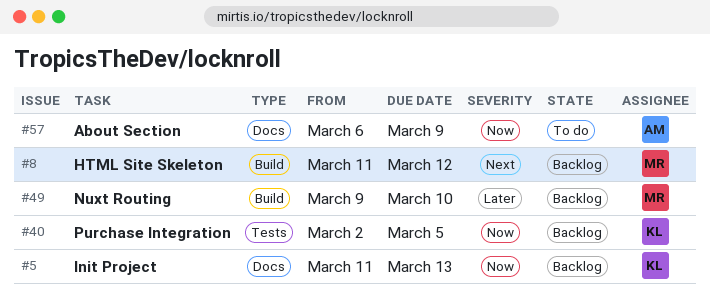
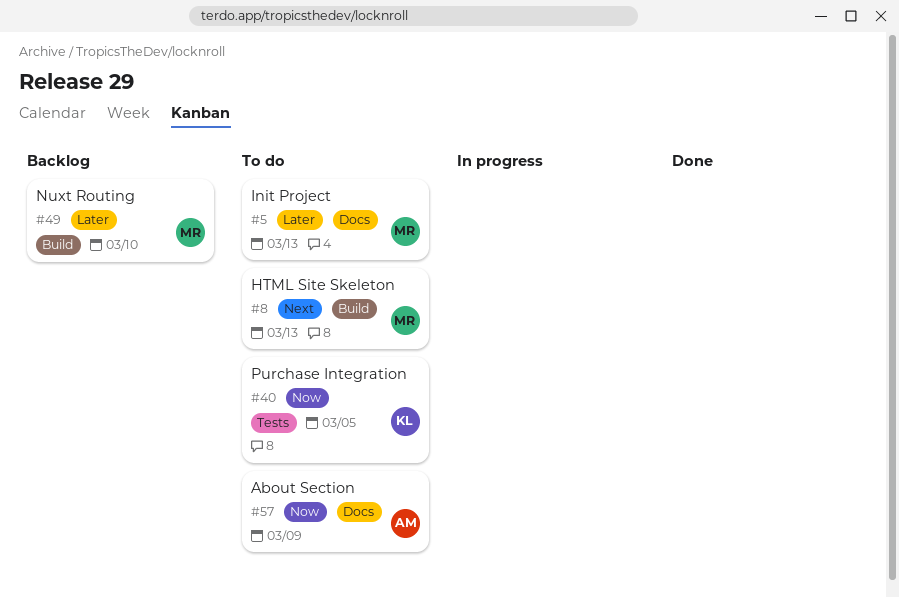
#5, status: Backlog -> To do
#5, owner: KL -> MR
#5, priority: Now -> Later
#8, status: Backlog -> To do
#8, due: Mar 12 -> Mar 13
#40, status: Backlog -> To do

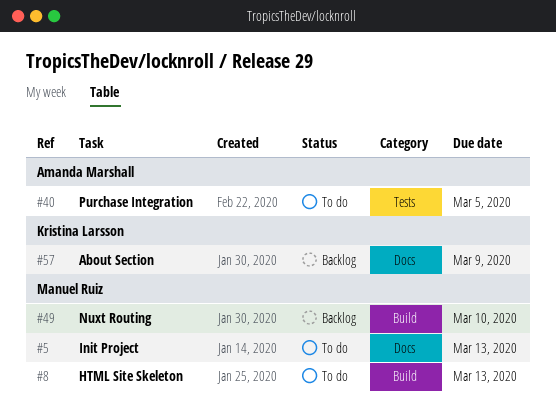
#40, owner: Kristina Larsson -> Amanda Marshall
#57, status: To do -> Backlog
#57, owner: Amanda Marshall -> Kristina Larsson

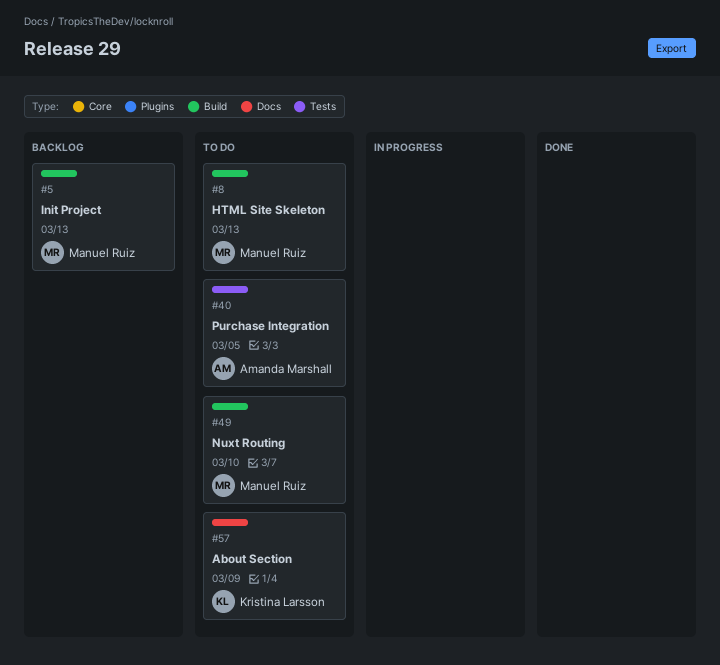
#5, status: To do -> Backlog
#5, label: Docs -> Build
#49, status: Backlog -> To do
#57, status: Backlog -> To do

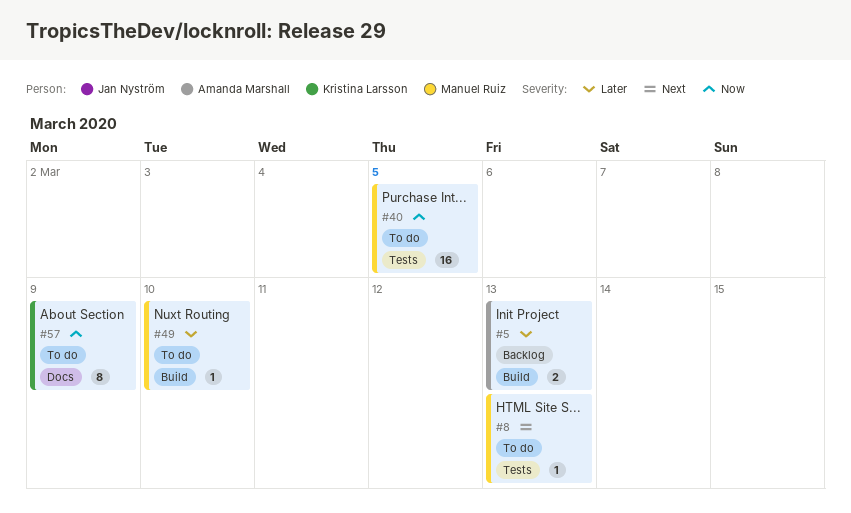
#5, owner: Manuel Ruiz -> Amanda Marshall
#8, label: Build -> Tests
#40, owner: Amanda Marshall -> Manuel Ruiz

